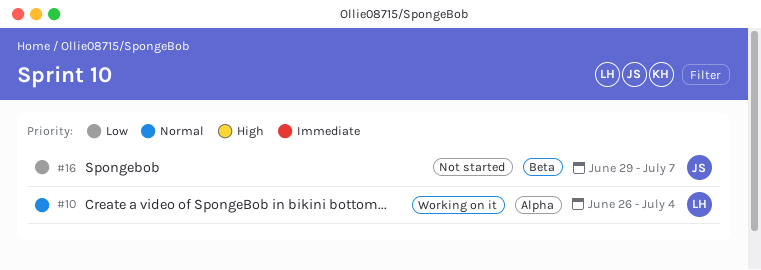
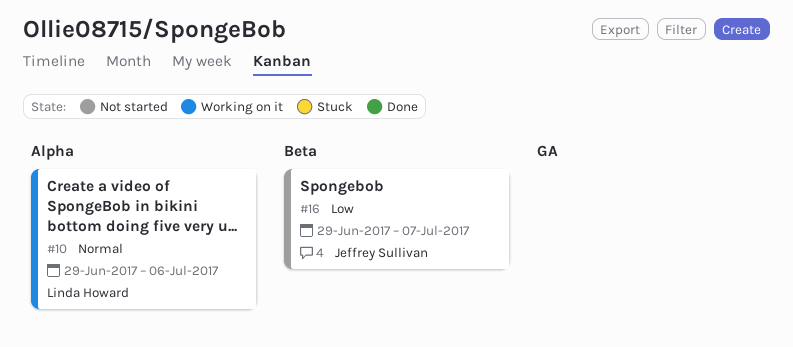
#10, start: Jun 26 -> Jun 29
#10, due: Jul 4 -> Jul 6

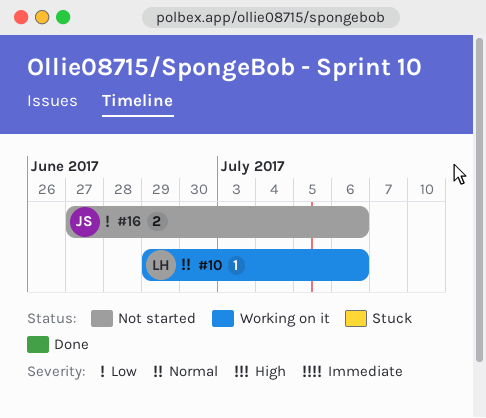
#16, start: Jun 29 -> Jun 27
#16, due: Jul 7 -> Jul 6

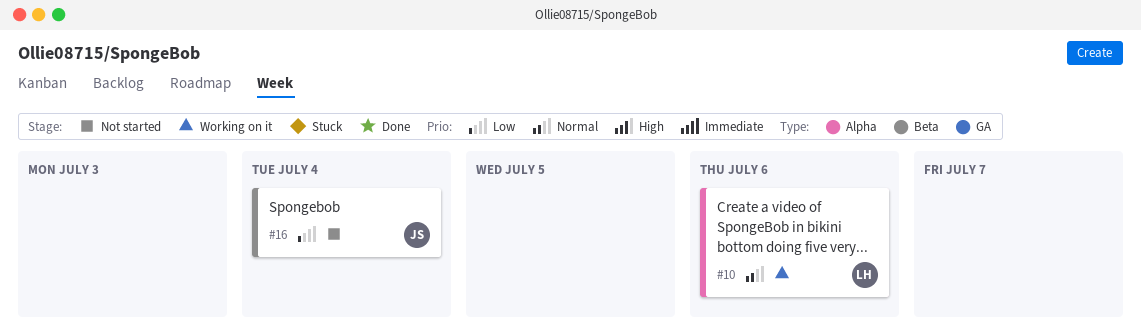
#16, due: Jul 6 -> Jul 4

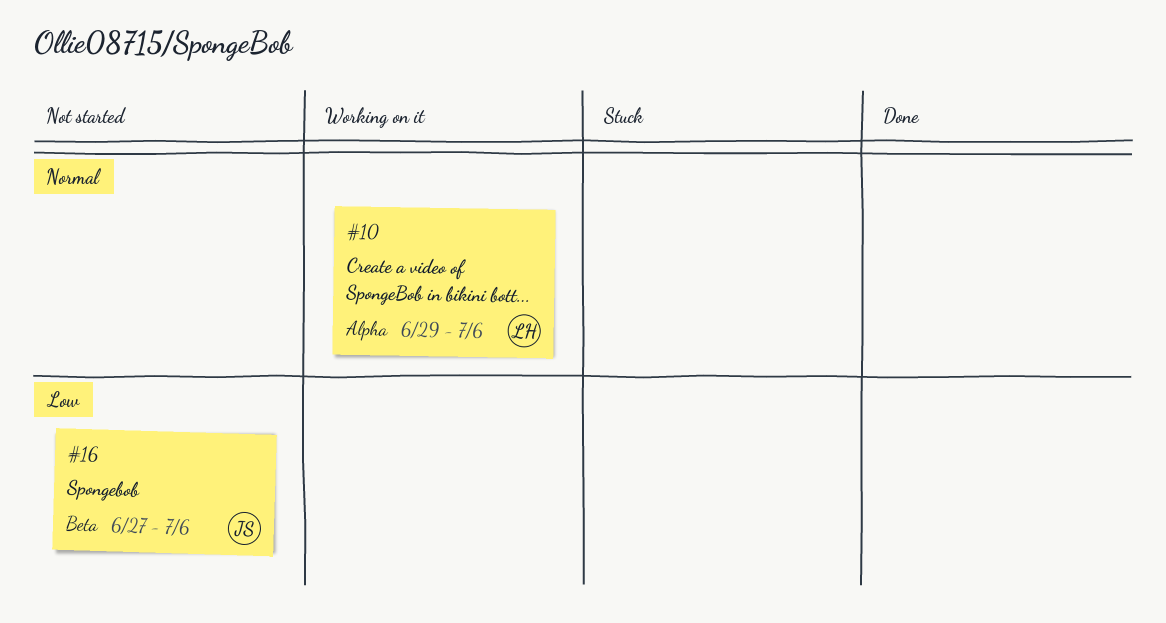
#16, due: Jul 4 -> Jul 6

